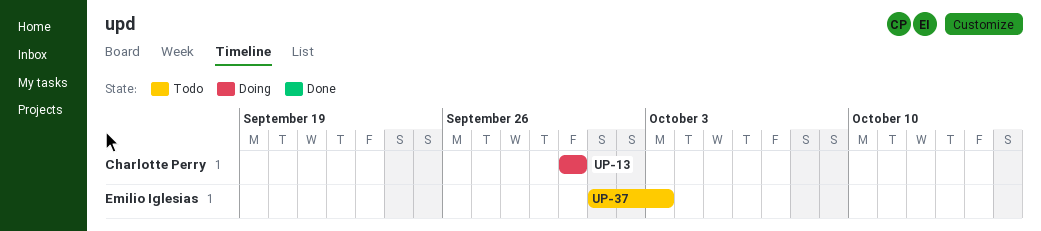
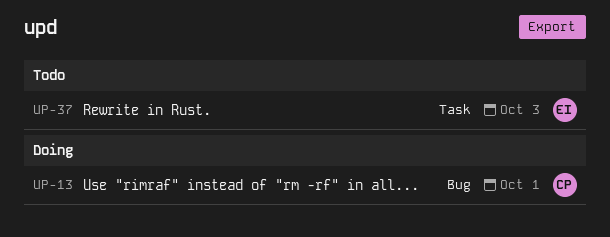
UP-13, due: Sep 30 -> Oct 1

